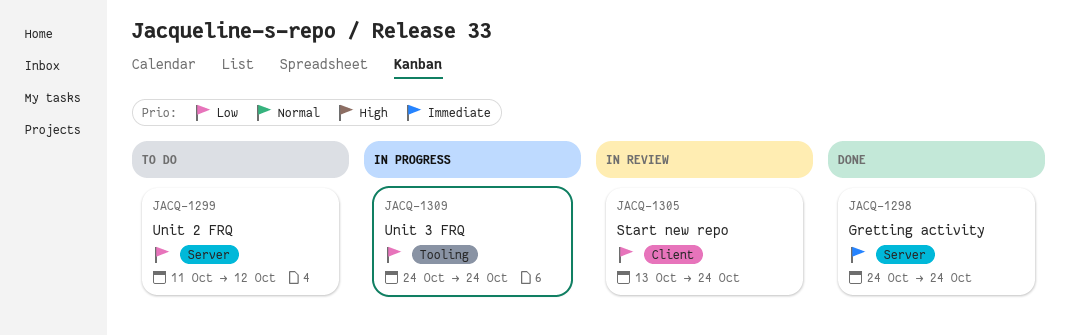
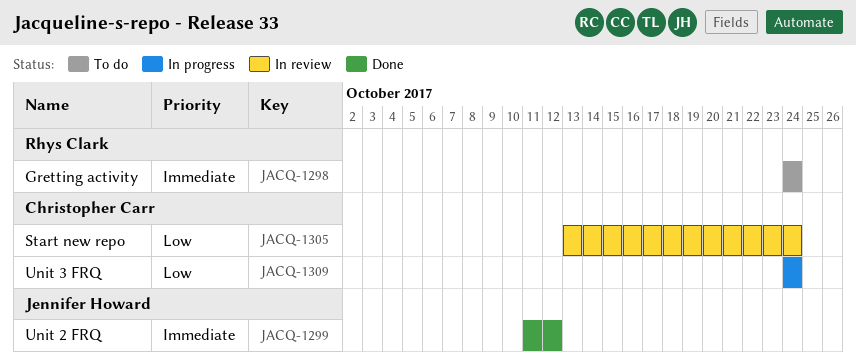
JACQ-1298, status: Done -> To do
JACQ-1299, status: To do -> Done
JACQ-1299, priority: Low -> Immediate

